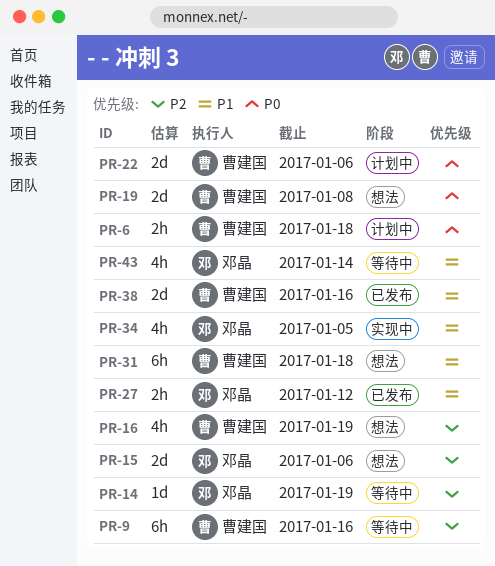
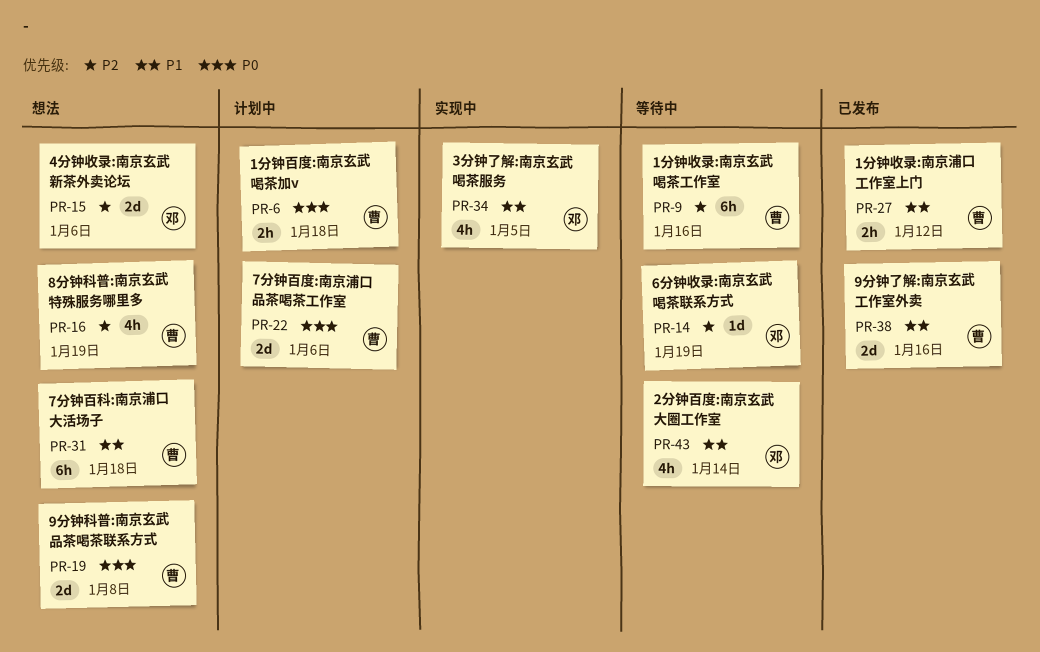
PR-27, owner: 邓晶 -> 曹建国

